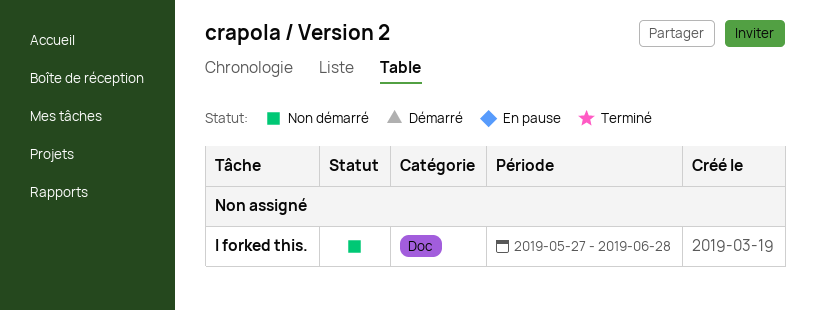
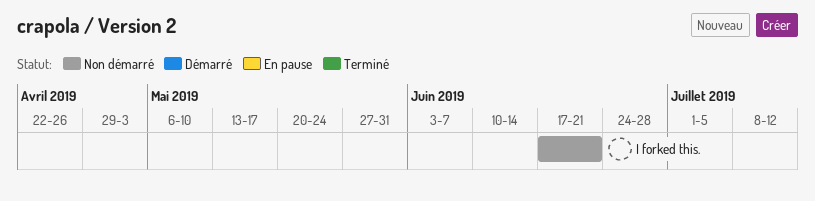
I forked this., start: May 27 -> Jun 17
I forked this., due: Jun 28 -> Jun 21

